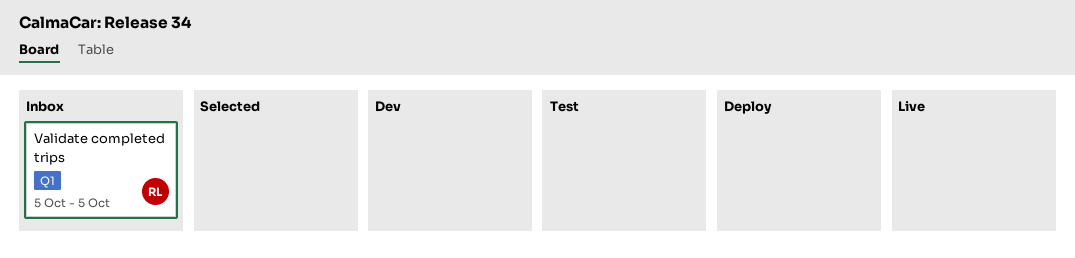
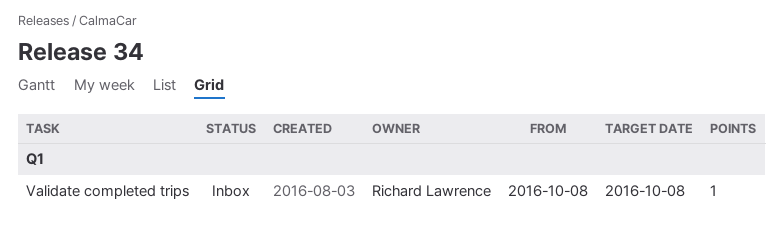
Validate completed trips, start: Oct 5 -> Oct 8
Validate completed trips, due: Oct 5 -> Oct 8

